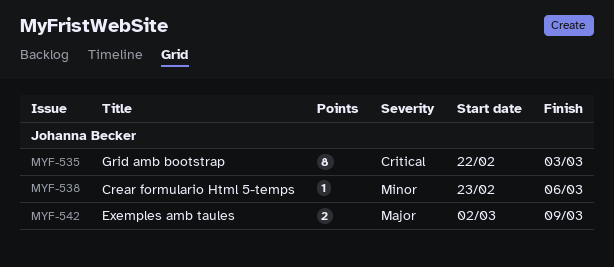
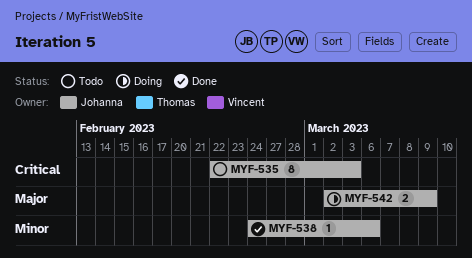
MYF-538, start: Feb 23 -> Feb 24

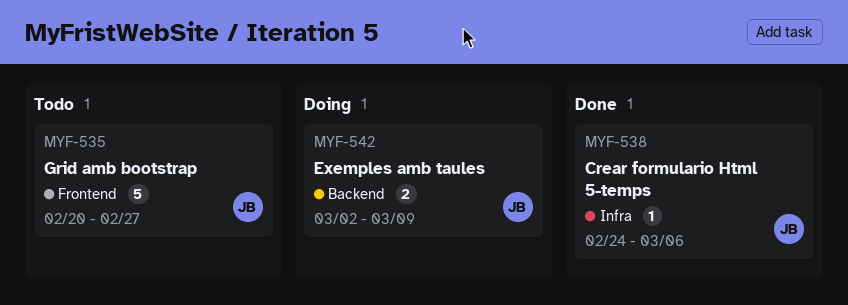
MYF-535, estimate: 8 -> 5
MYF-535, start: Feb 22 -> Feb 20
MYF-535, due: Mar 3 -> Feb 27

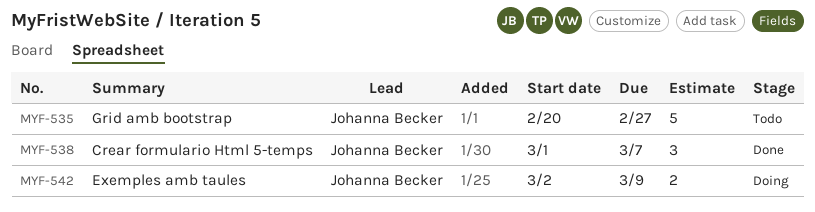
MYF-538, estimate: 1 -> 3
MYF-538, start: Feb 24 -> Mar 1
MYF-538, due: Mar 6 -> Mar 7

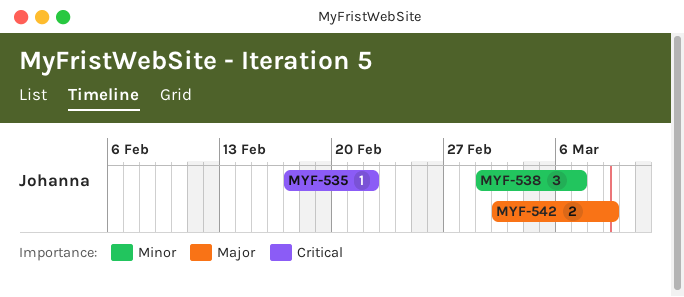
MYF-535, estimate: 5 -> 1
MYF-535, start: Feb 20 -> Feb 17
MYF-535, due: Feb 27 -> Feb 22

